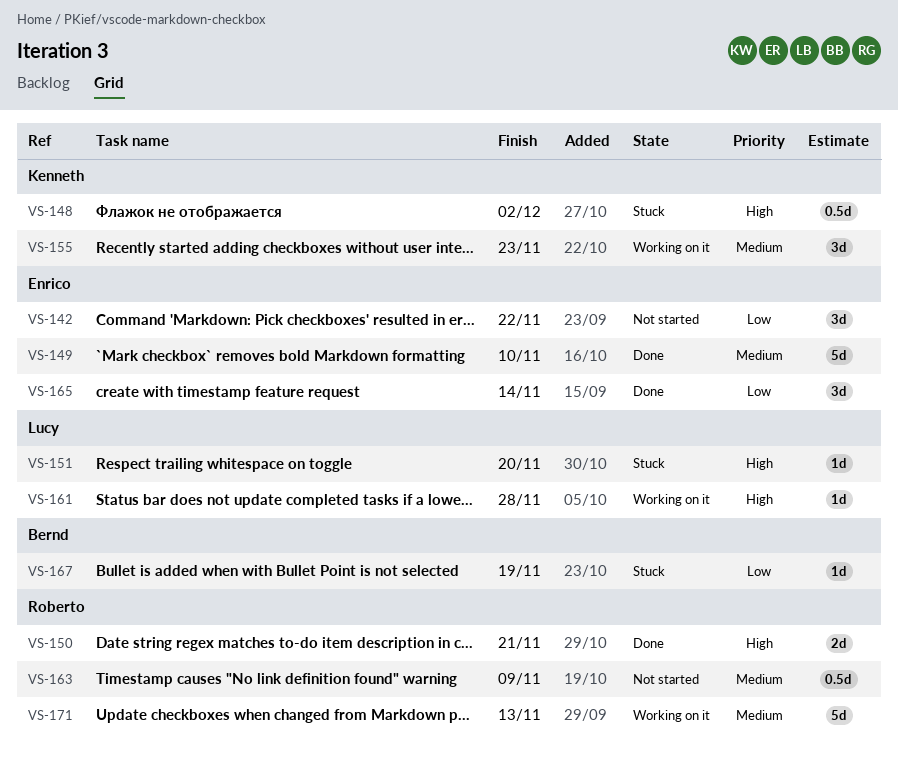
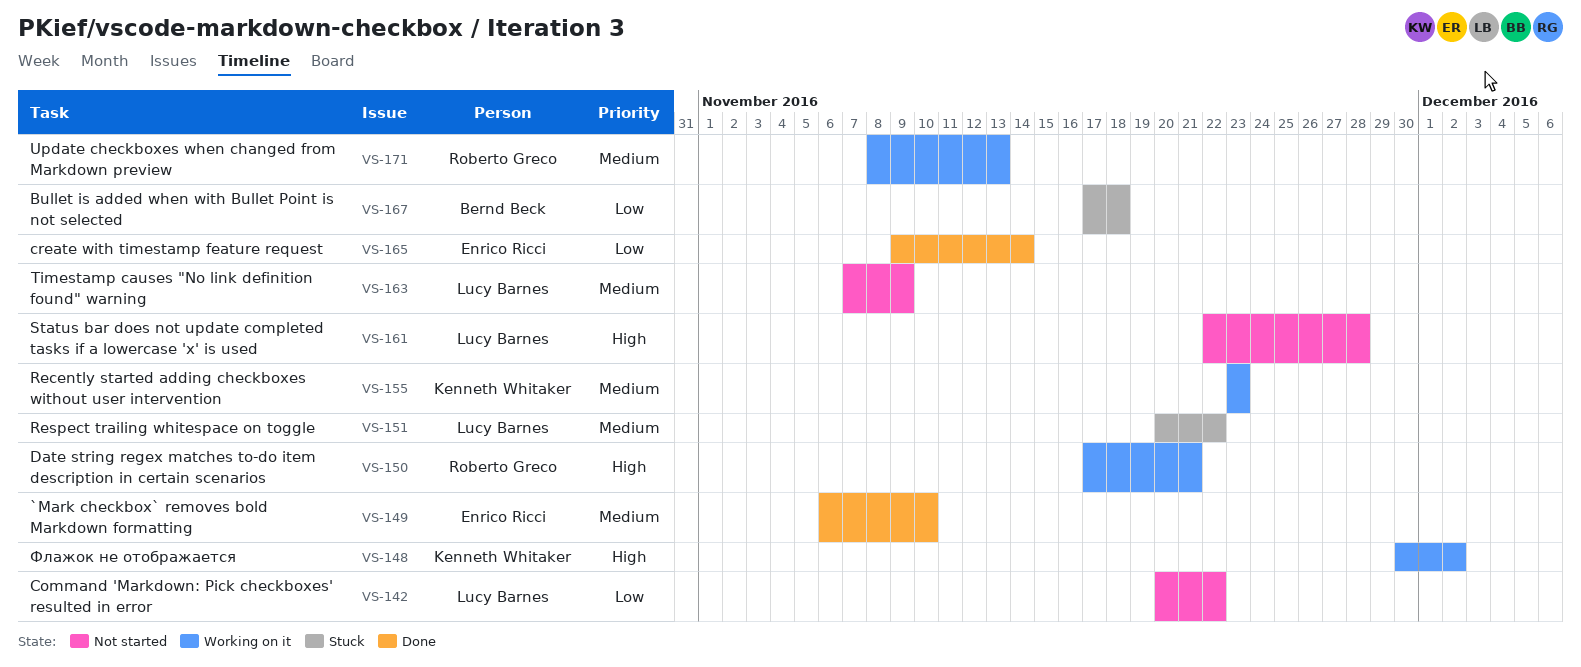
VS-142, owner: Enrico Ricci -> Lucy Barnes
VS-148, status: Stuck -> Working on it
VS-150, status: Done -> Working on it
VS-151, priority: High -> Medium
VS-151, due: Nov 20 -> Nov 22
VS-161, status: Working on it -> Not started
VS-163, owner: Roberto Greco -> Lucy Barnes
VS-167, due: Nov 19 -> Nov 18

